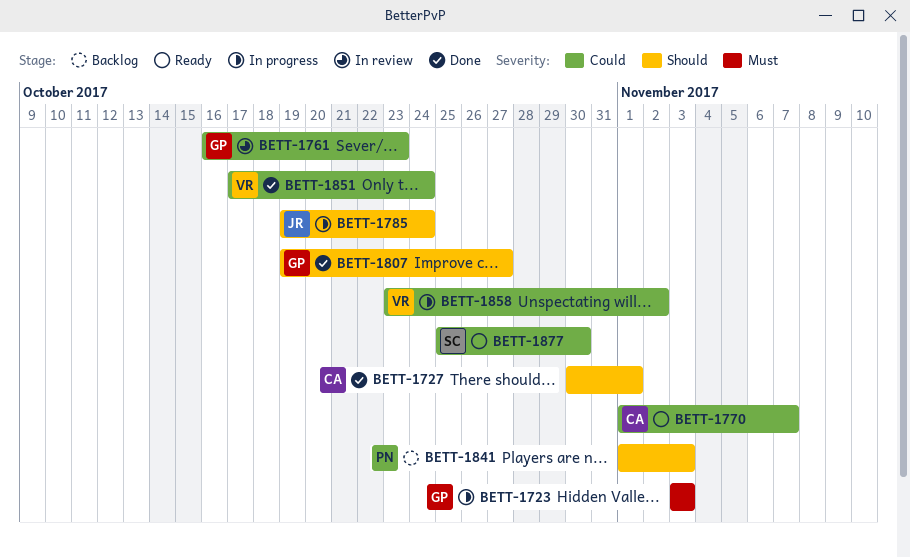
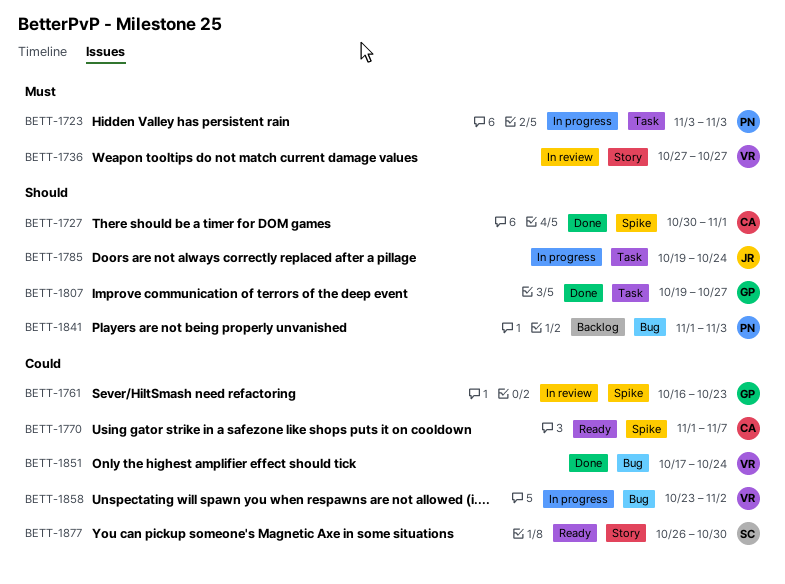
BETT-1723, owner: GP -> PN
BETT-1736: none -> present
BETT-1877, start: Oct 25 -> Oct 26

